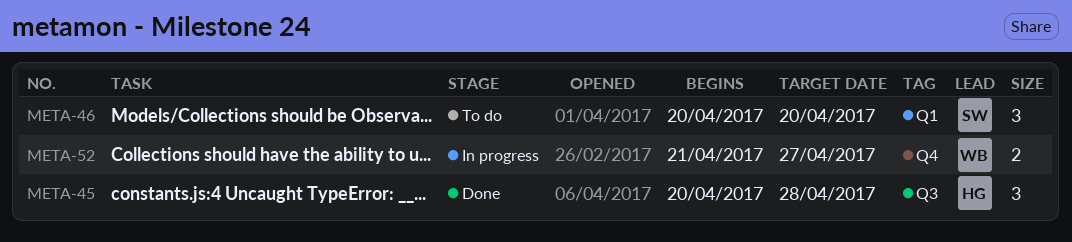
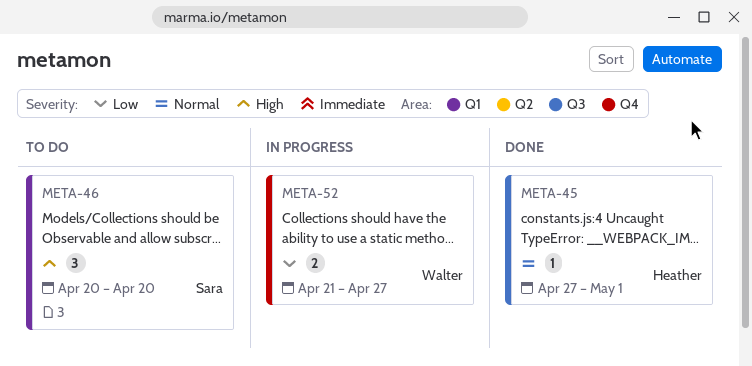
META-45, estimate: 3 -> 1
META-45, start: Apr 20 -> Apr 27
META-45, due: Apr 28 -> May 1

